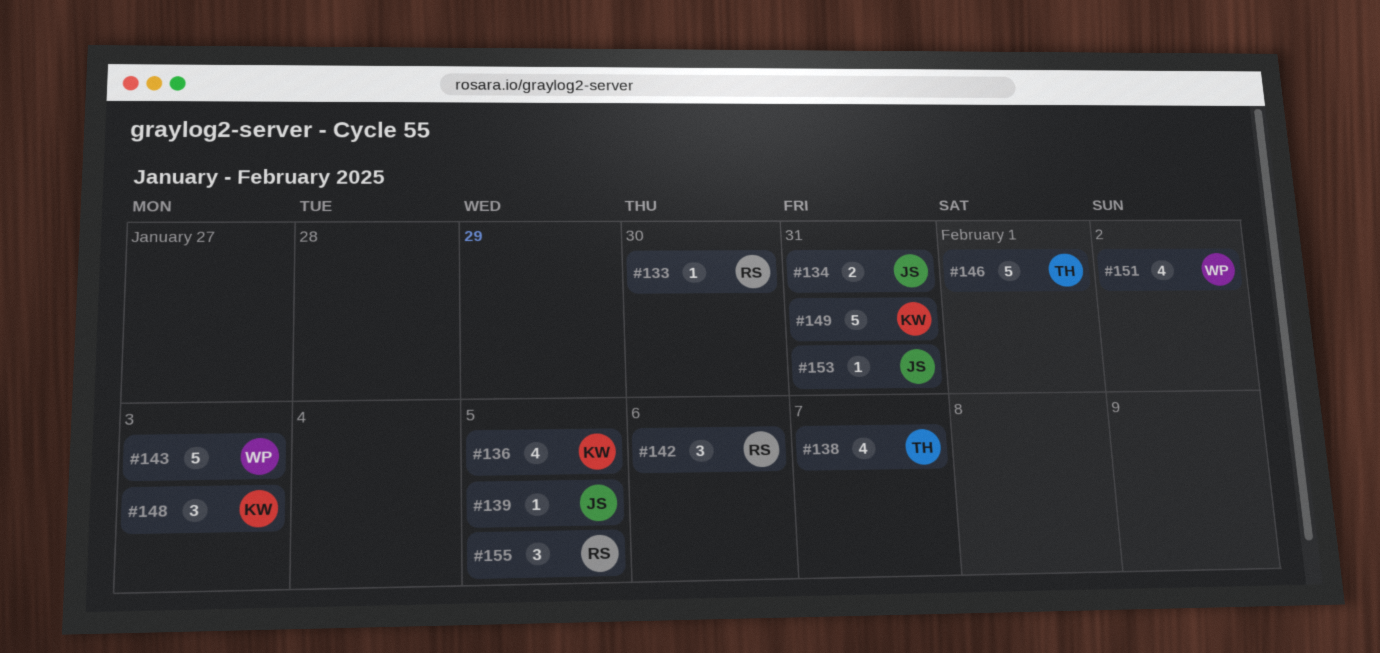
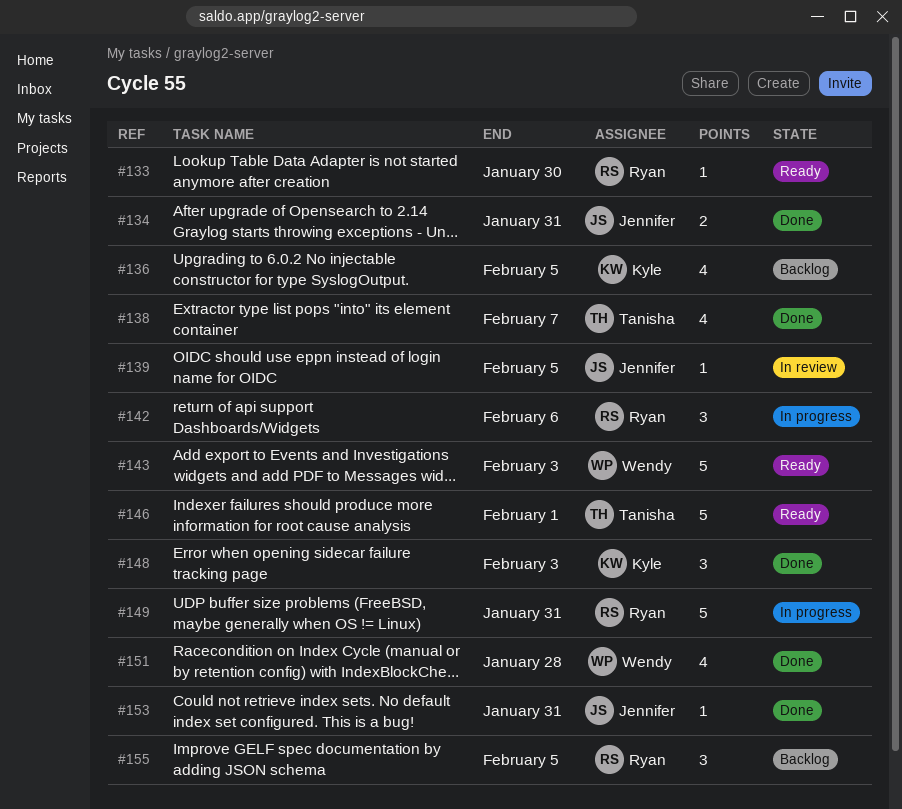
#149, owner: Kyle -> Ryan
#151, due: Feb 2 -> Jan 28

